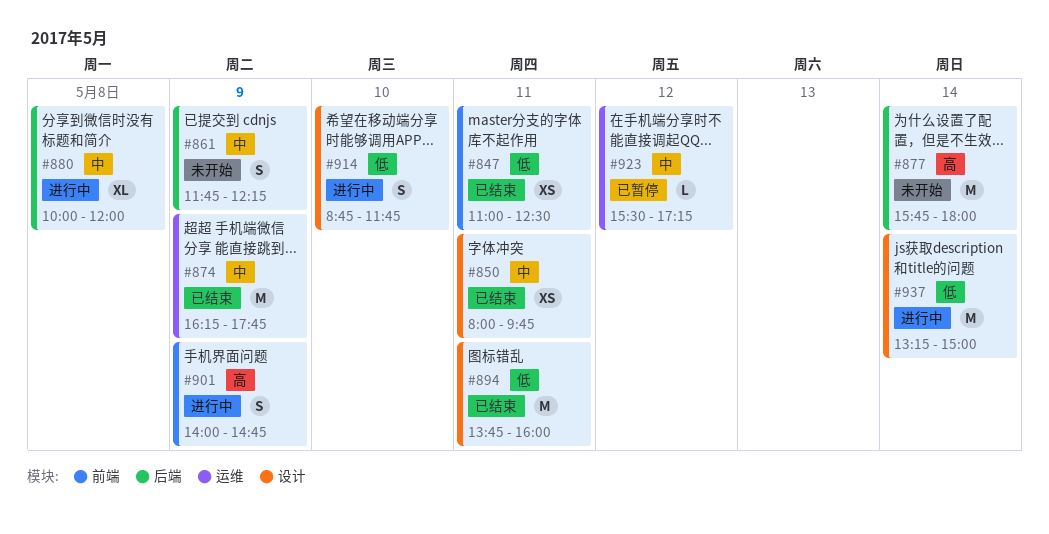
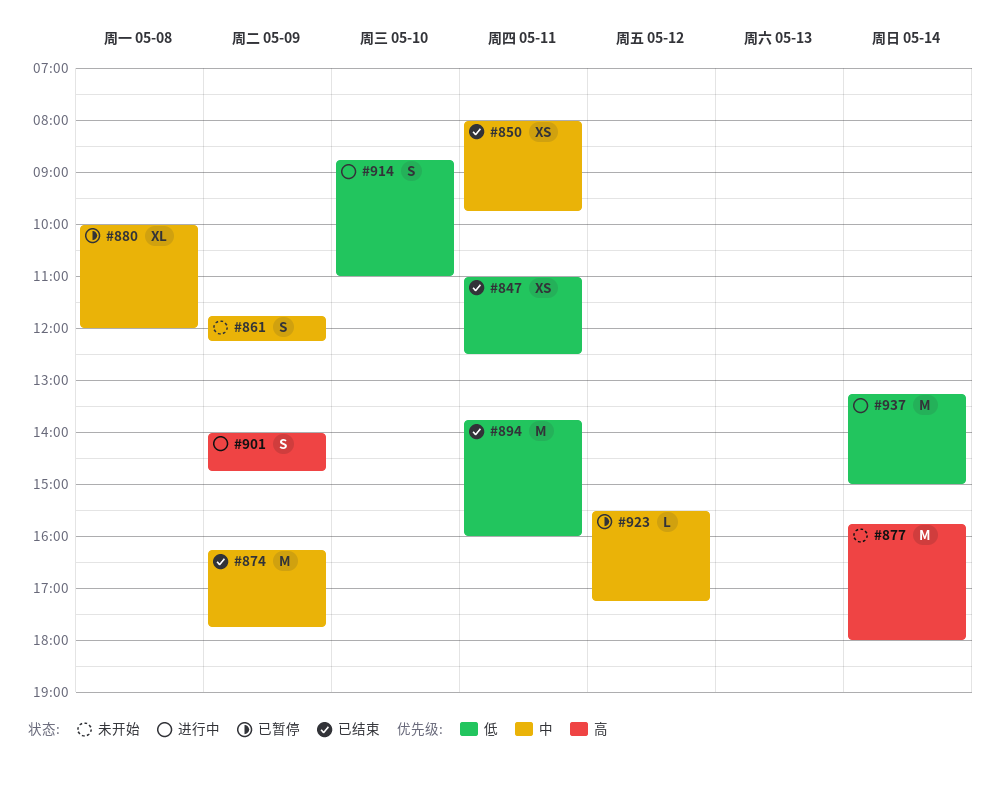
#880, status: 进行中 -> 已暂停
#914, ends: 11:45 -> 11:00

